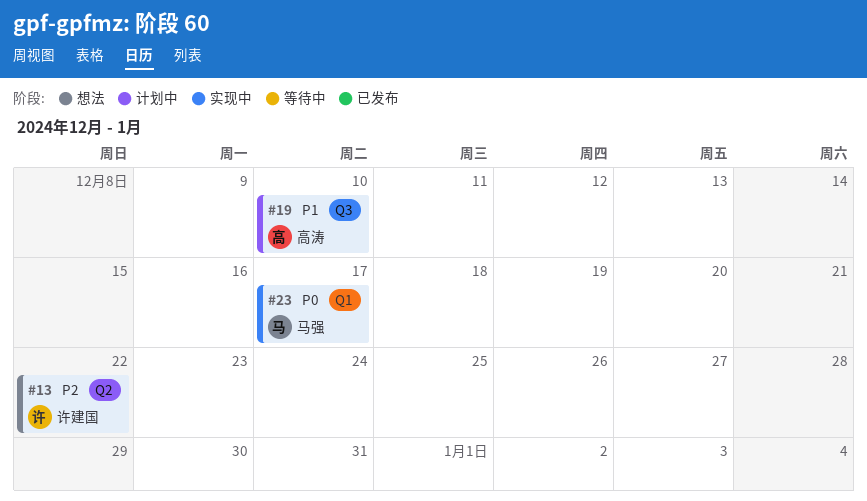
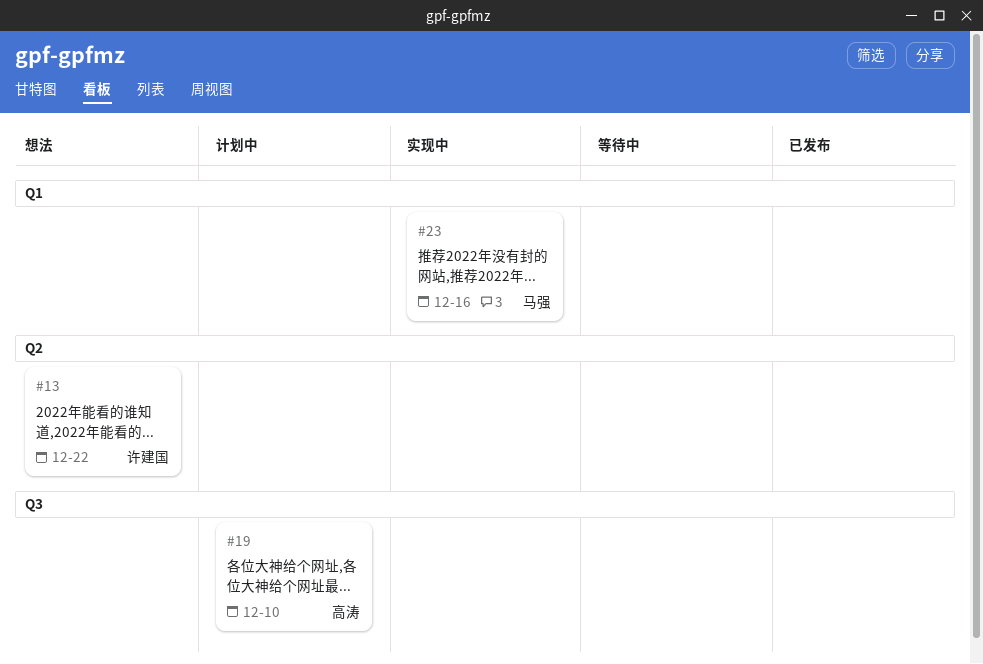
#23, due: Dec 17 -> Dec 16

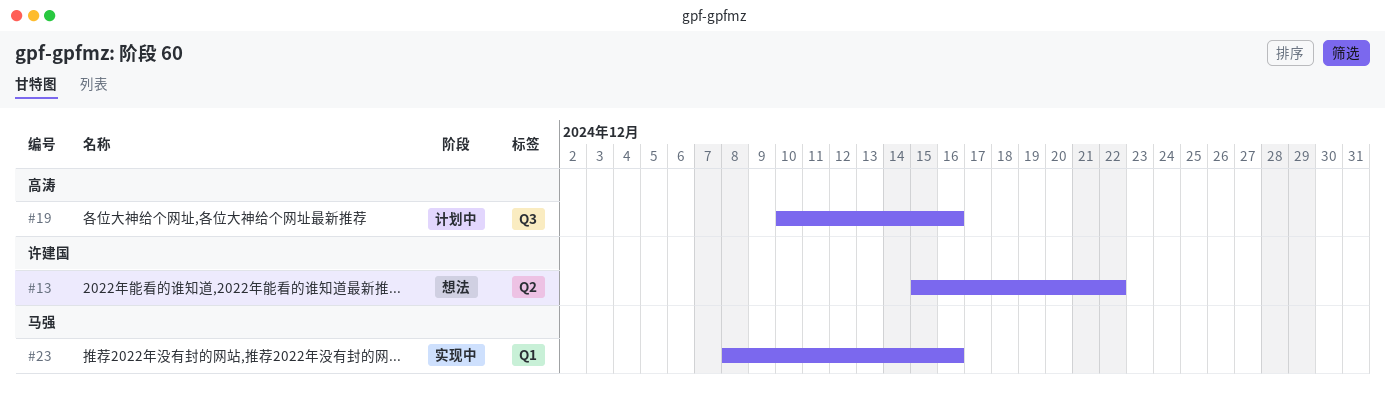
#19, due: Dec 10 -> Dec 16

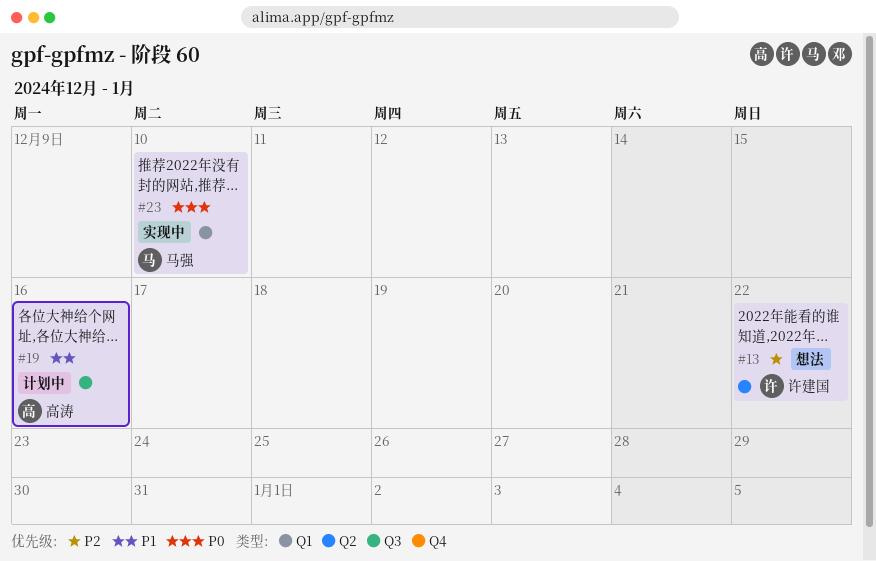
#23, due: Dec 16 -> Dec 10

